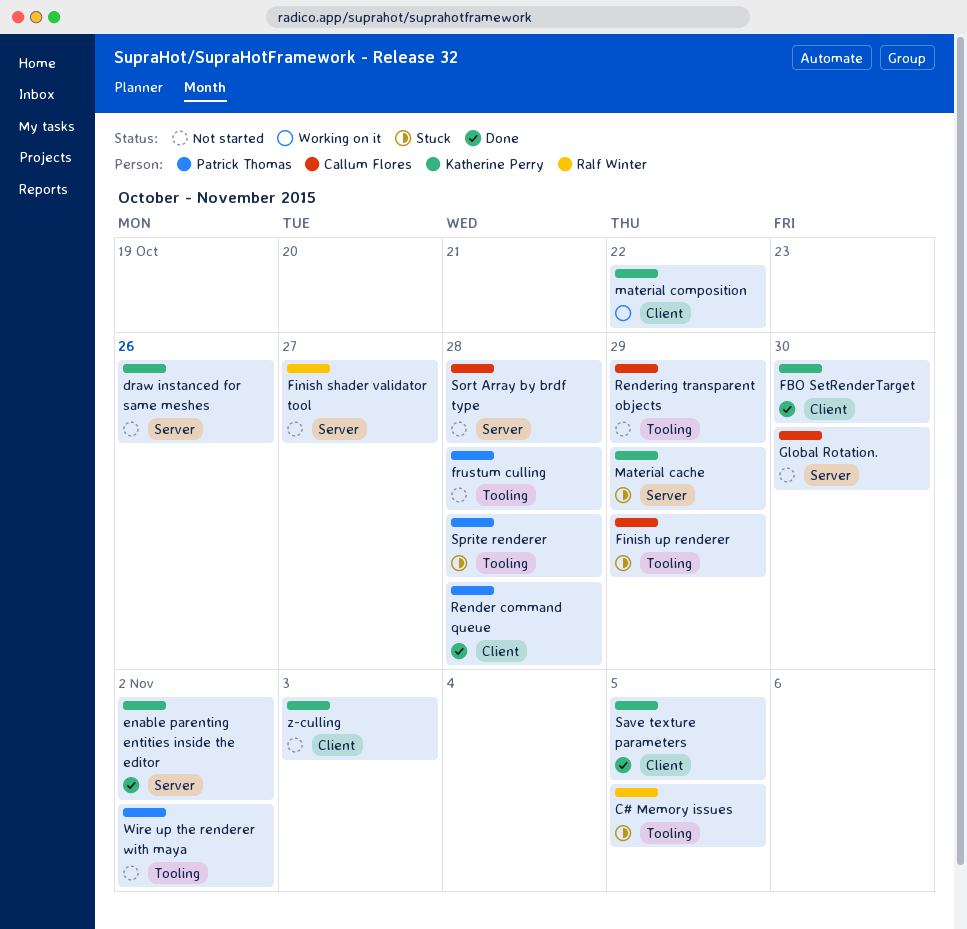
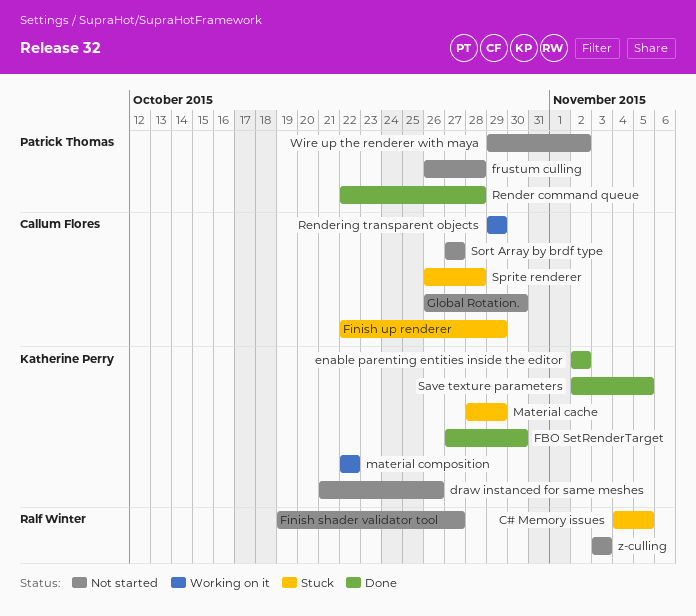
Rendering transparent objects, status: Not started -> Working on it
Sort Array by brdf type, due: Oct 28 -> Oct 27
Sprite renderer, owner: Patrick Thomas -> Callum Flores
z-culling, owner: Katherine Perry -> Ralf Winter

